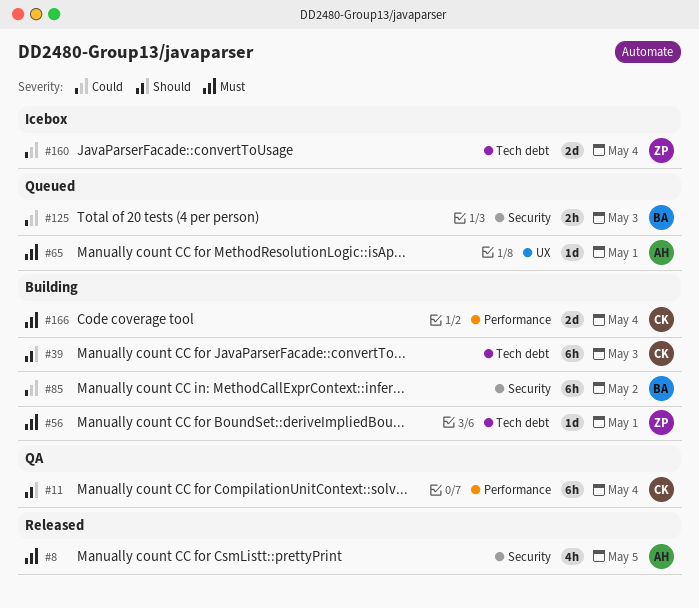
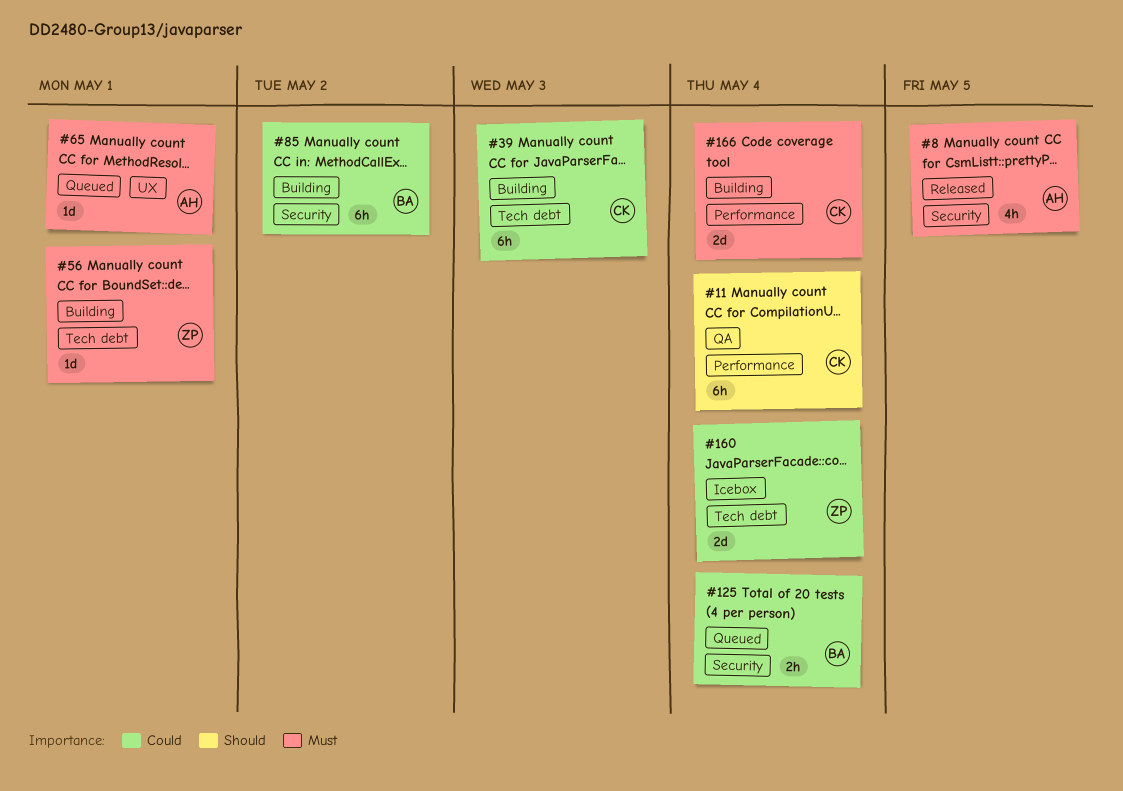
#39, priority: Should -> Could
#125, due: May 3 -> May 4

